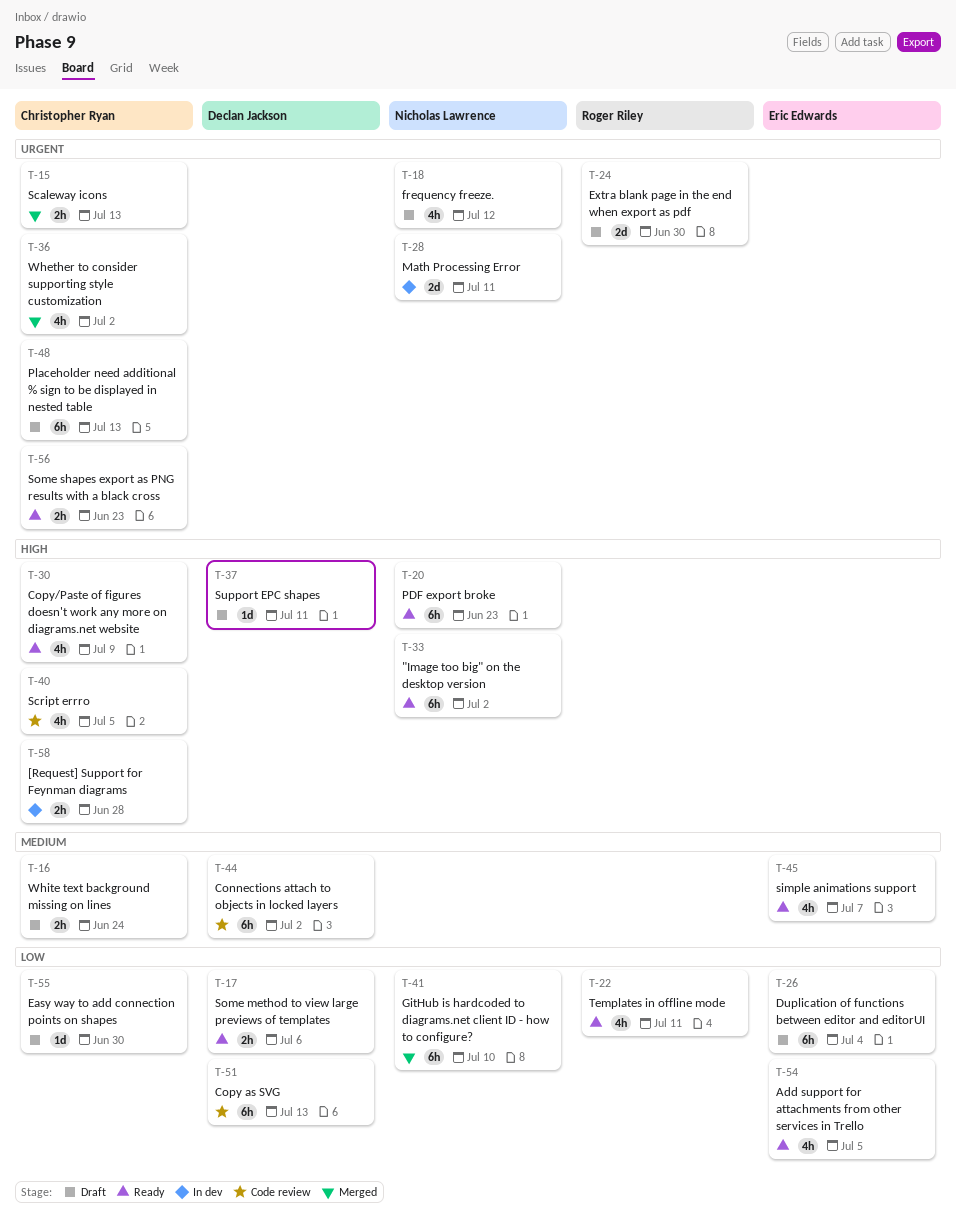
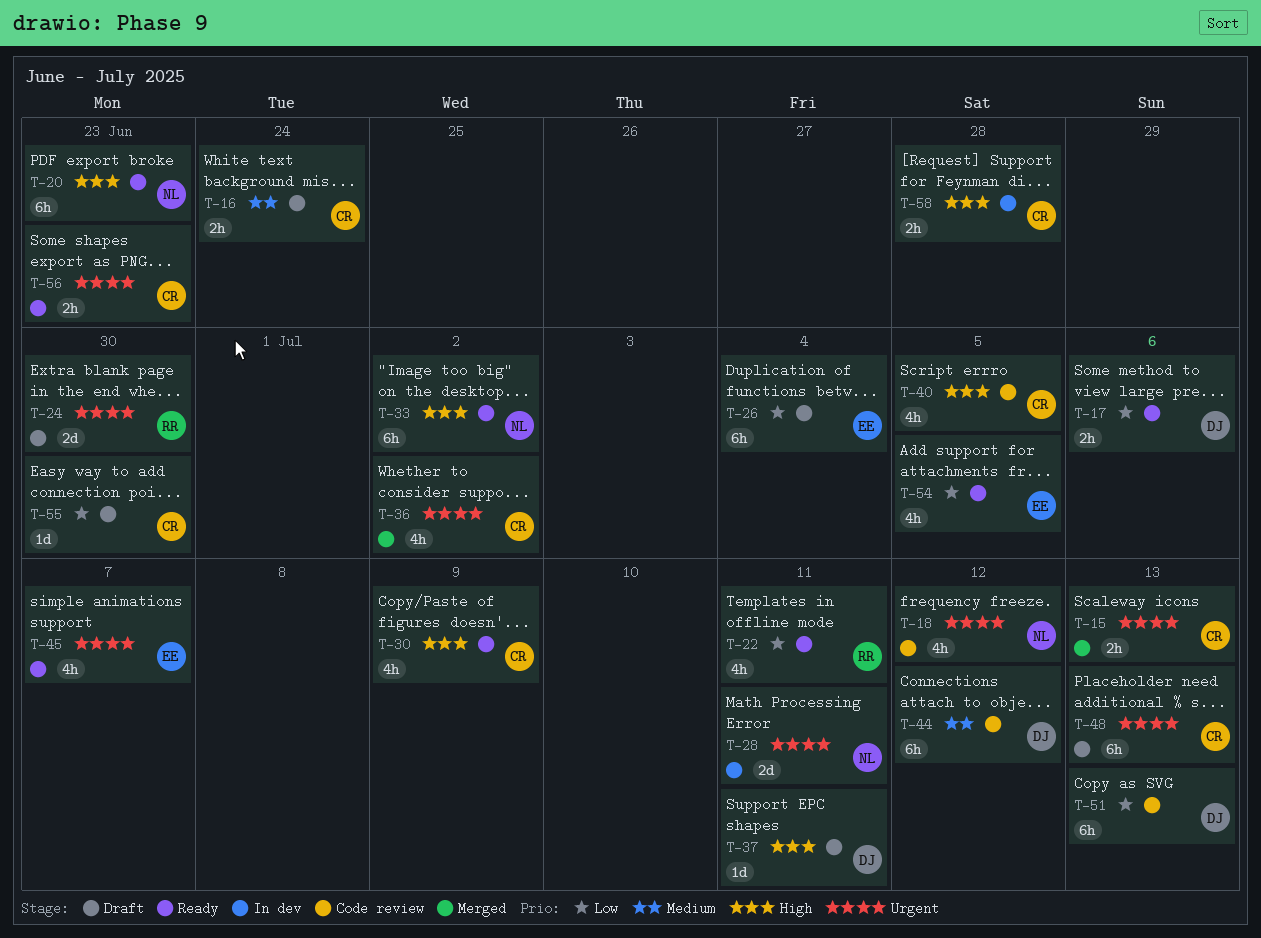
T-18, status: Draft -> Code review
T-41: present -> none
T-44, due: Jul 2 -> Jul 12
T-45, priority: Medium -> Urgent

